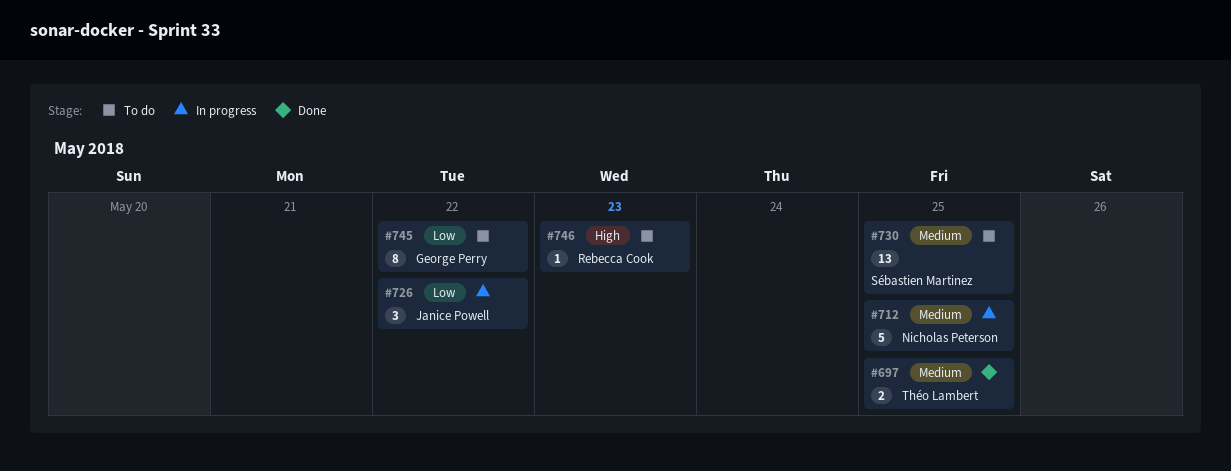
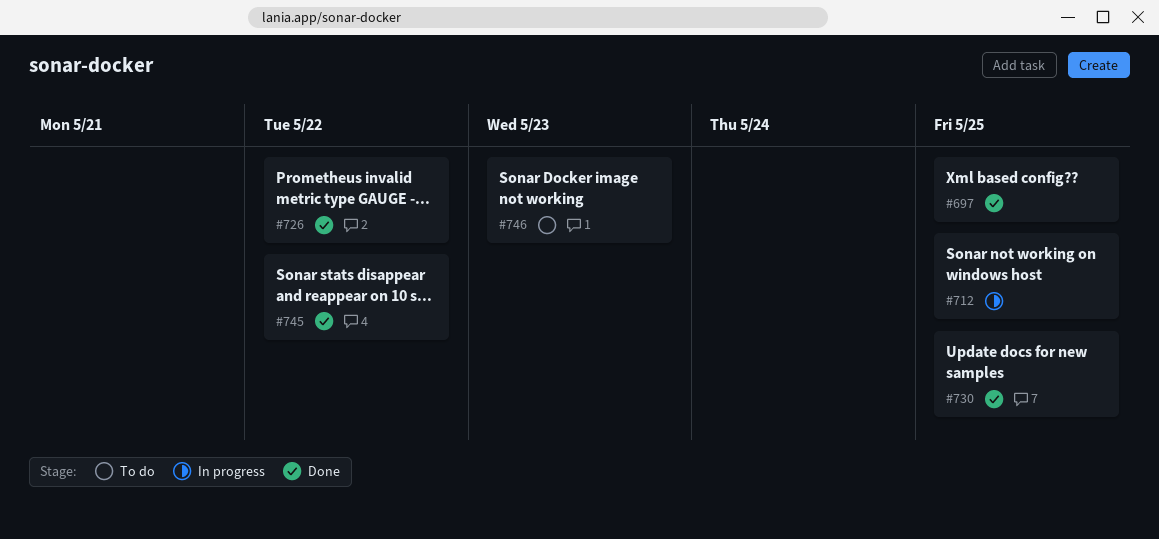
#726, status: In progress -> Done
#730, status: To do -> Done
#745, status: To do -> Done

